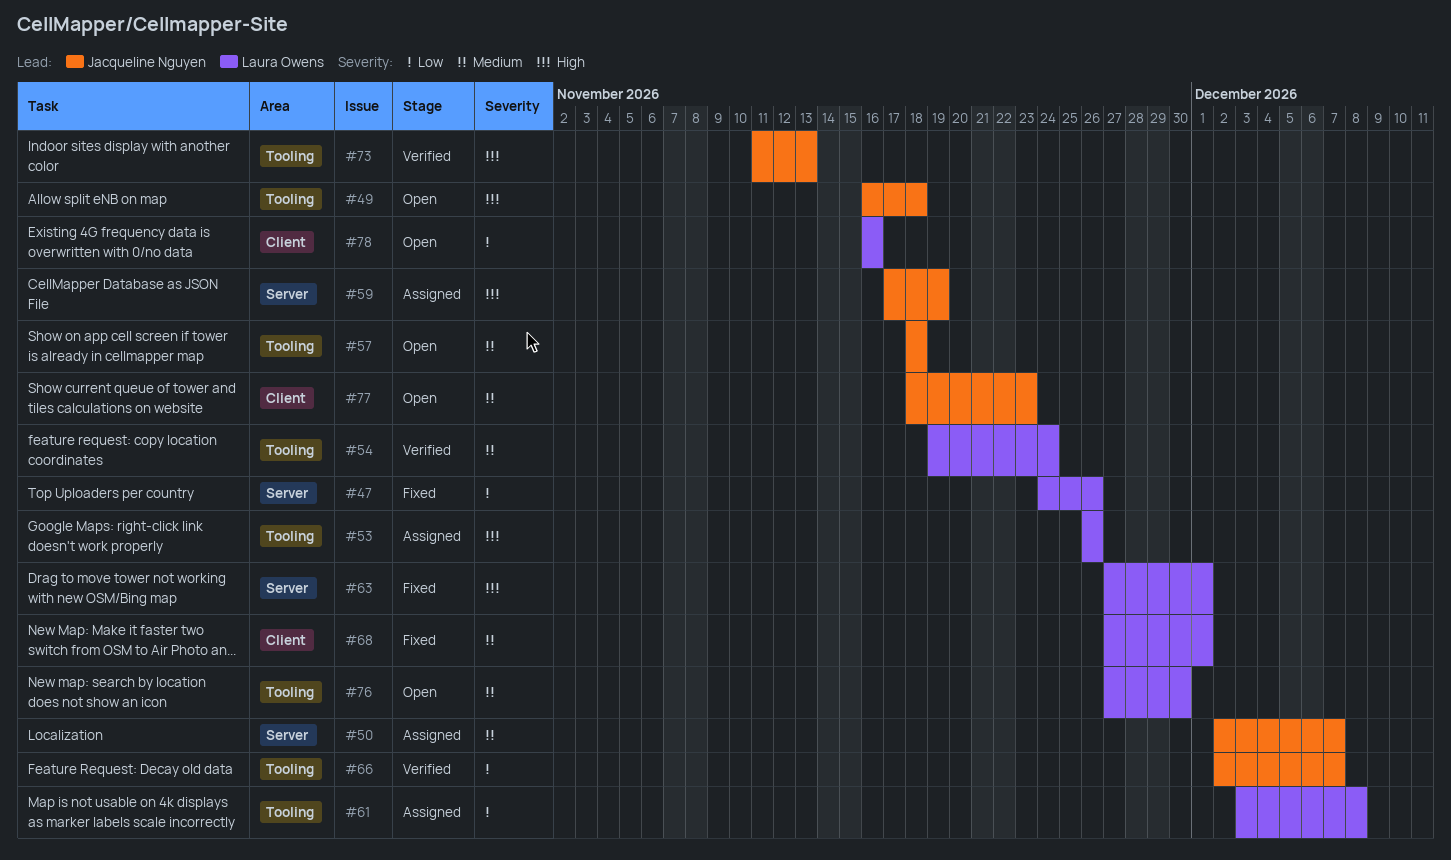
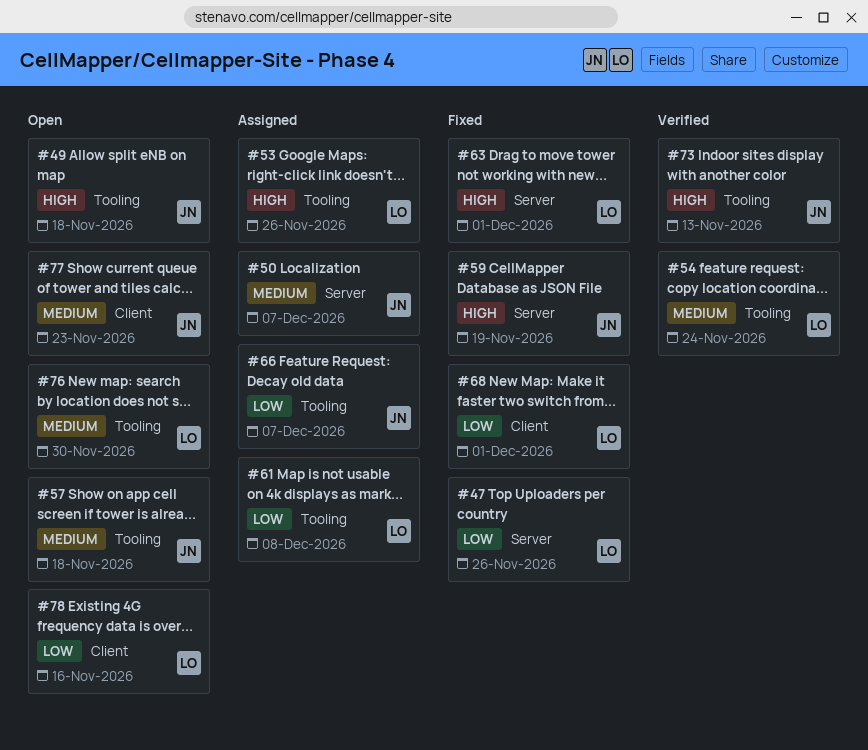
#59, status: Assigned -> Fixed
#66, status: Verified -> Assigned
#68, priority: Medium -> Low

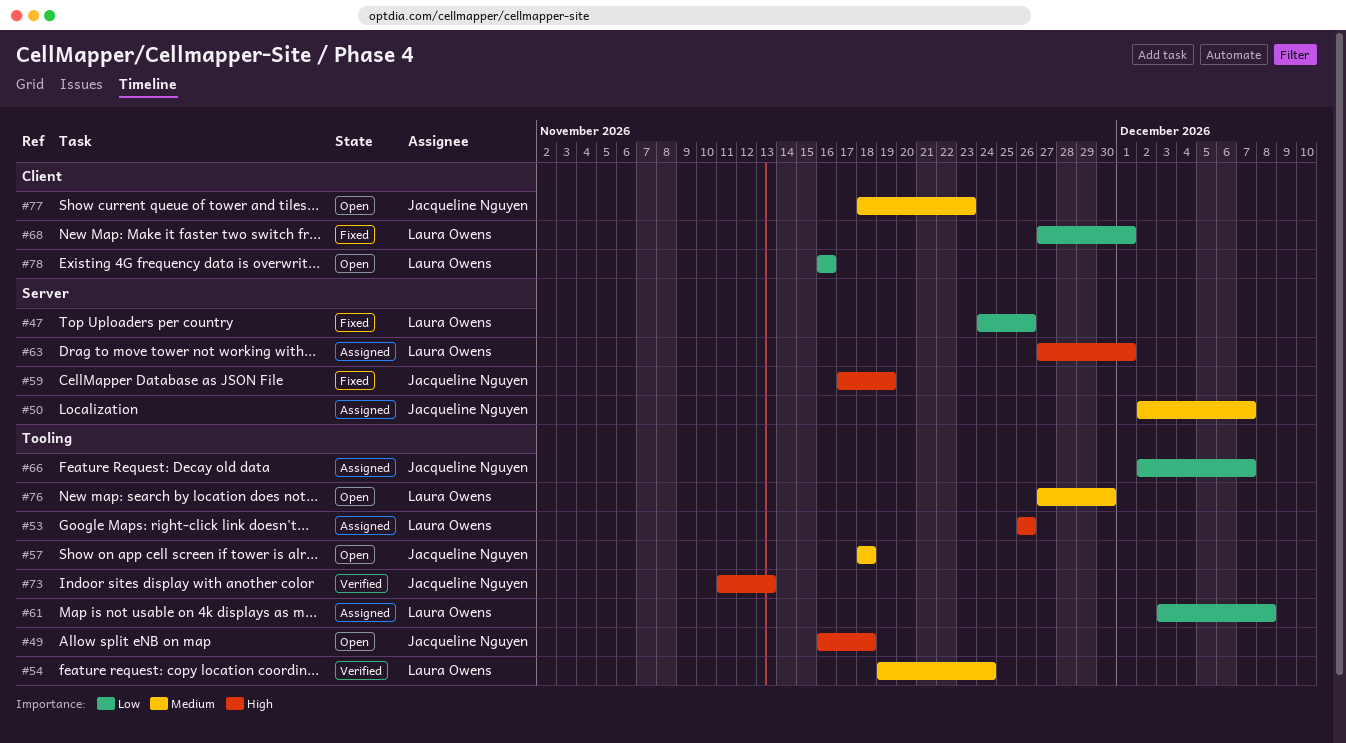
#63, status: Fixed -> Assigned

